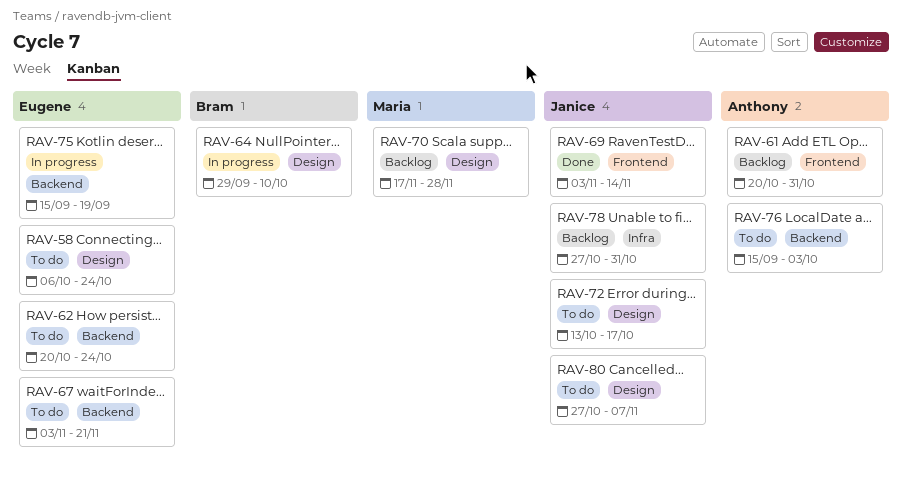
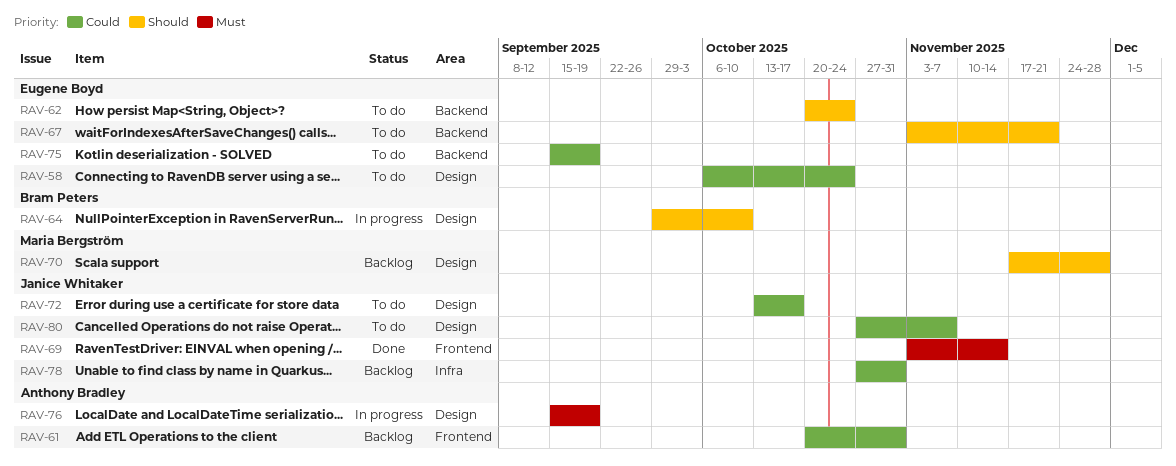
RAV-75, status: In progress -> To do
RAV-76, status: To do -> In progress
RAV-76, label: Backend -> Design
RAV-76, due: Oct 3 -> Sep 19

